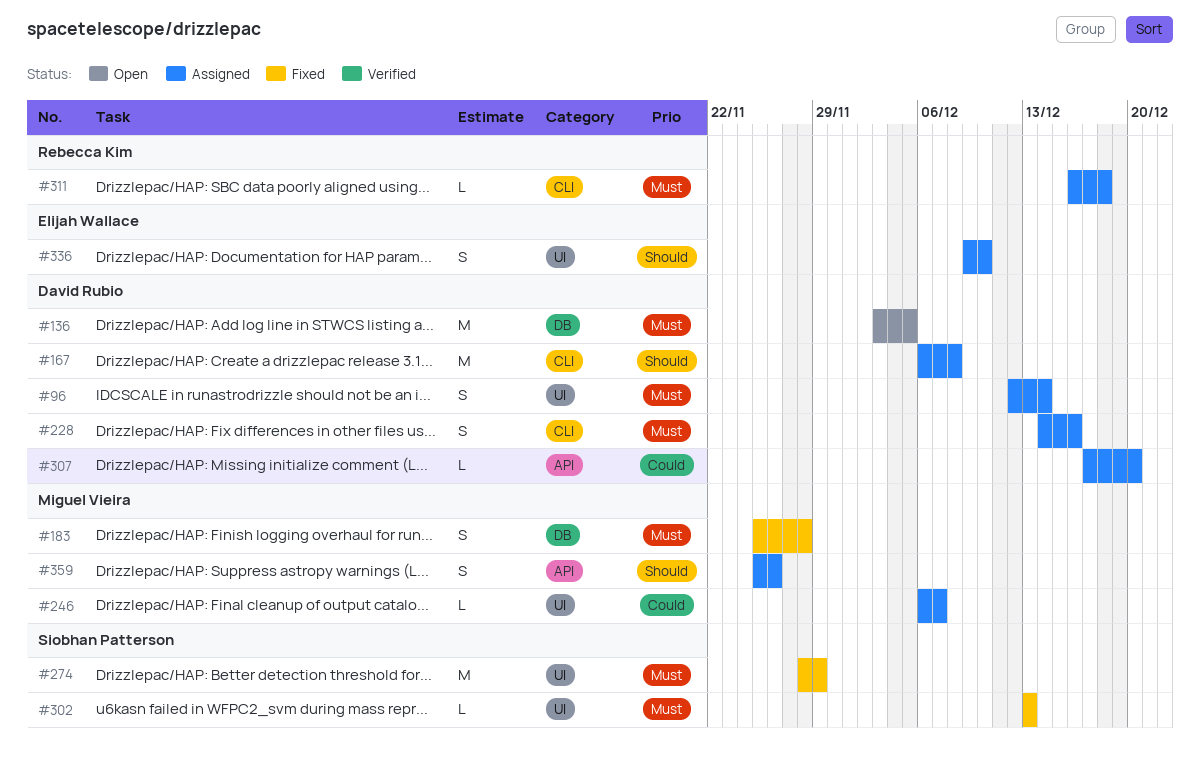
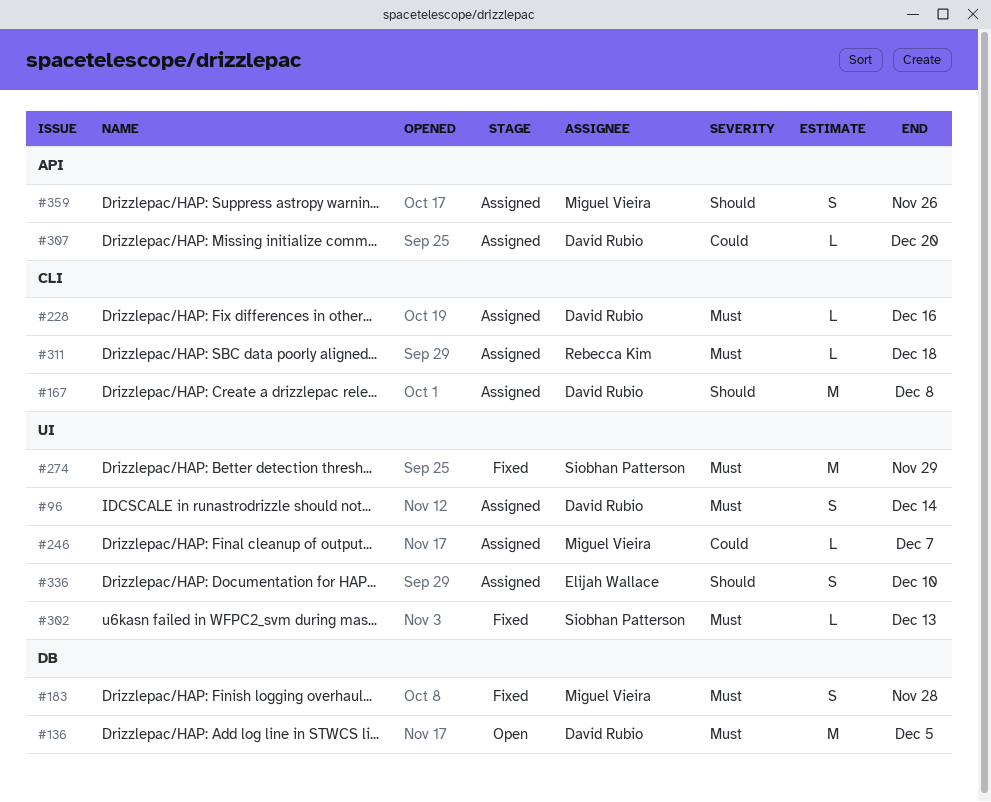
#228, estimate: S -> L

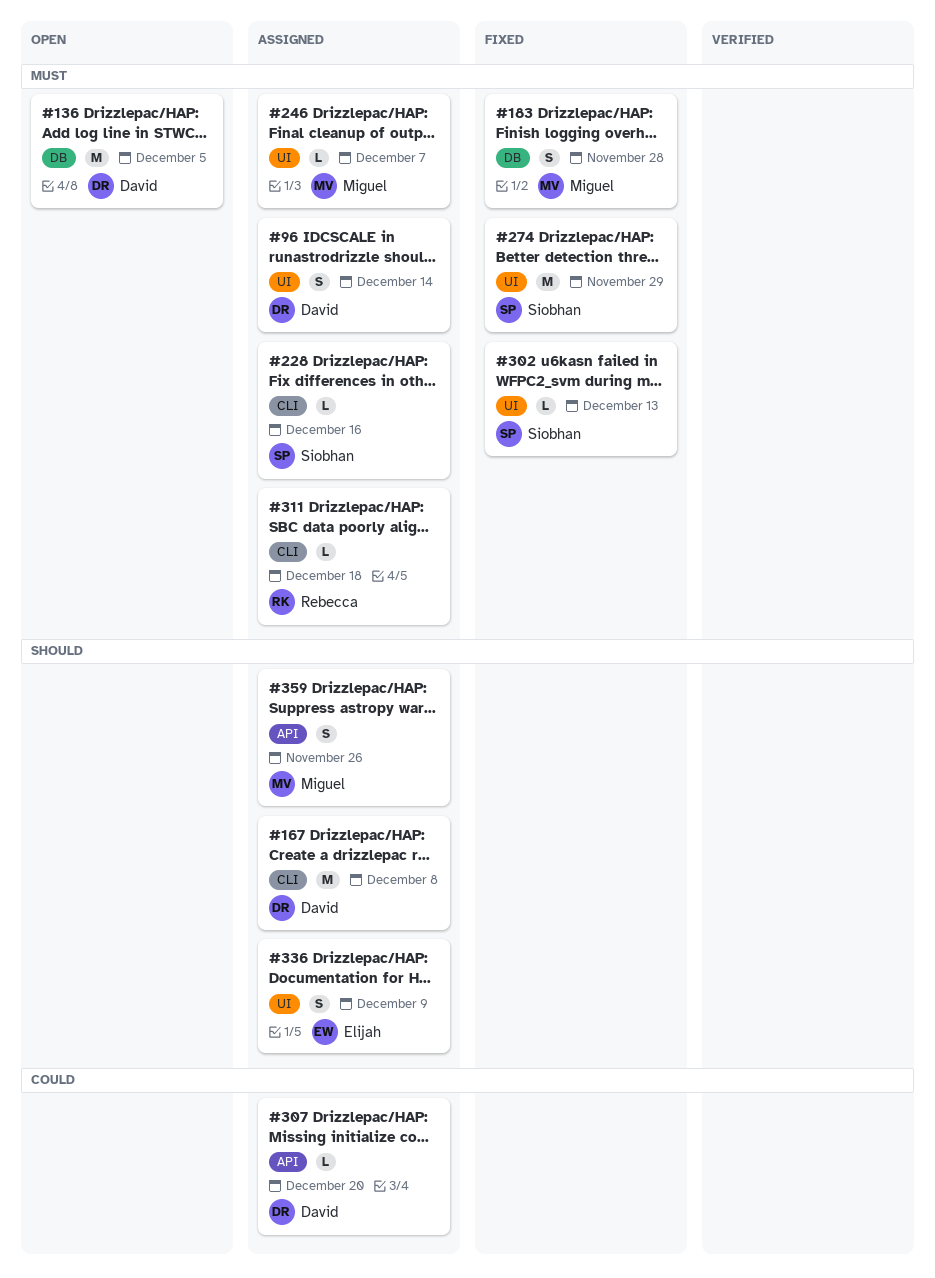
#228, owner: David Rubio -> Siobhan Patterson
#246, priority: Could -> Must
#336, due: Dec 10 -> Dec 9

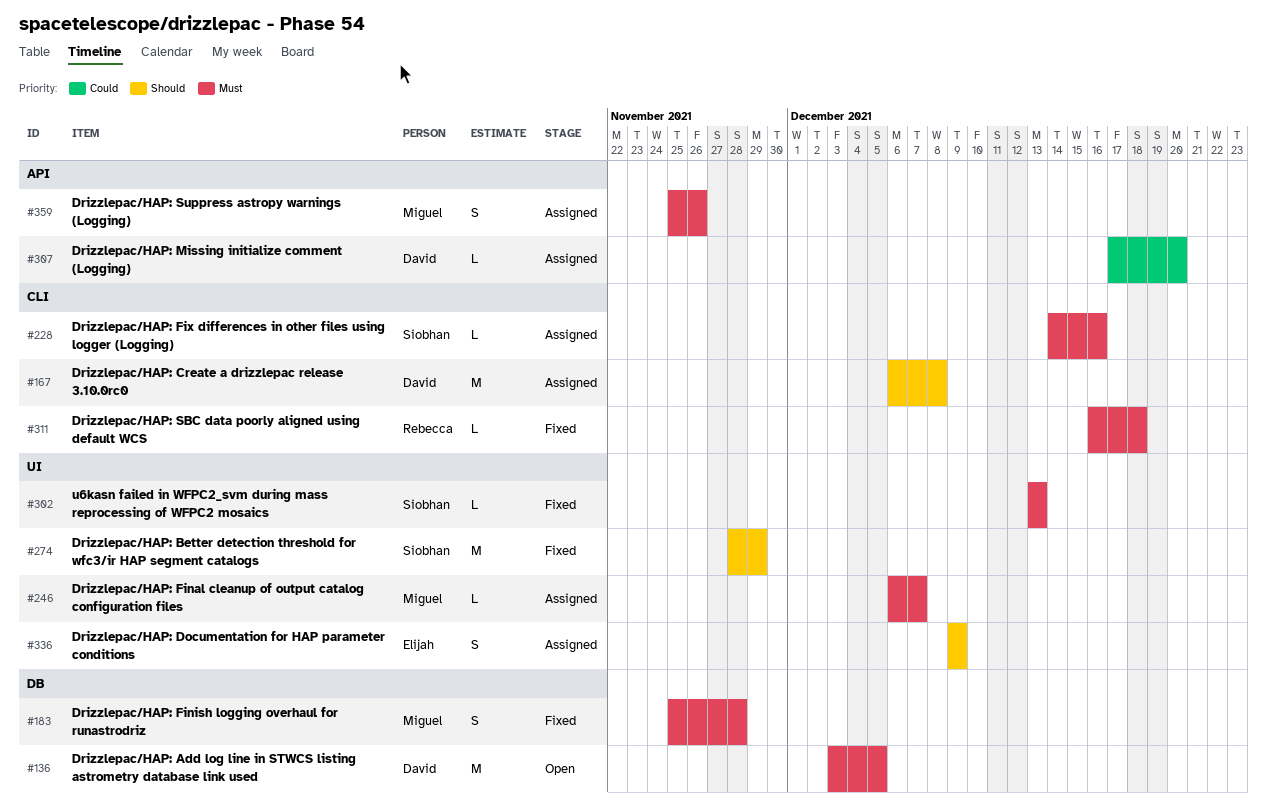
#96: present -> none
#274, priority: Must -> Should
#311, status: Assigned -> Fixed
#359, priority: Should -> Must

